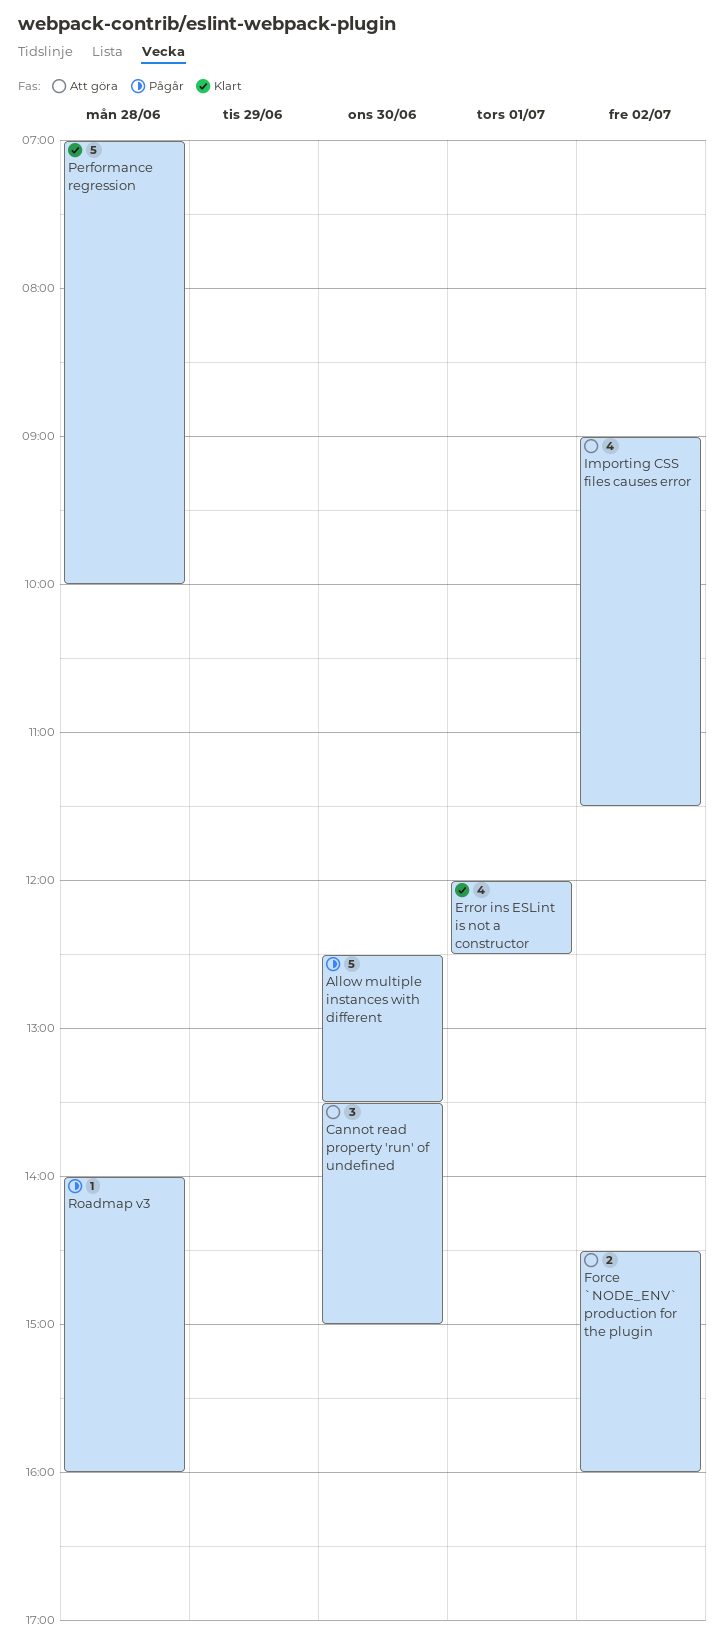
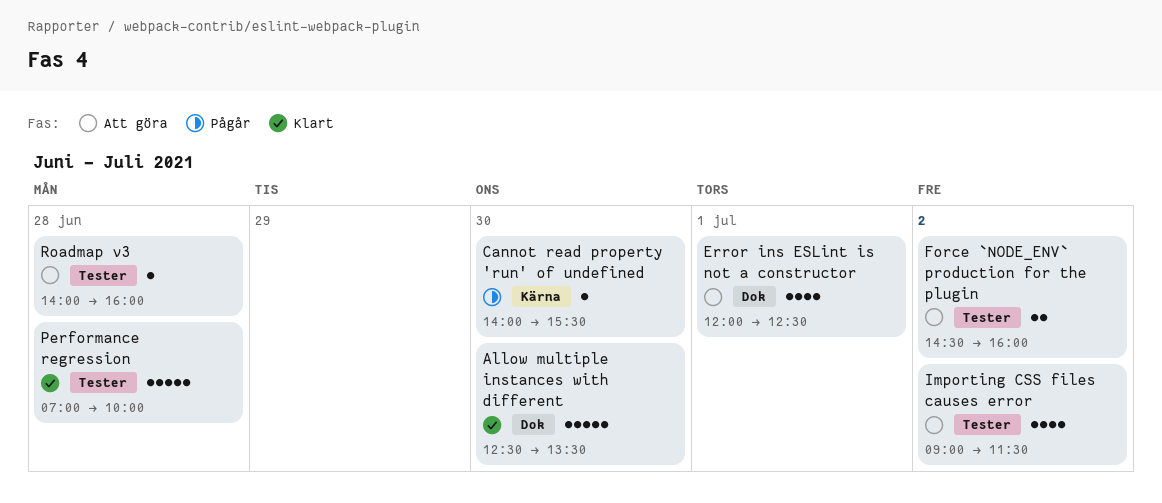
Allow multiple instances with different, status: Pågår -> Klart
Cannot read property 'run' of undefined, status: Att göra -> Pågår
Cannot read property 'run' of undefined, estimate: 3 -> 1
Cannot read property 'run' of undefined, begins: 13:30 -> 14:00
Cannot read property 'run' of undefined, ends: 15:00 -> 15:30
Error ins ESLint is not a constructor, status: Klart -> Att göra
Roadmap v3, status: Pågår -> Att göra

